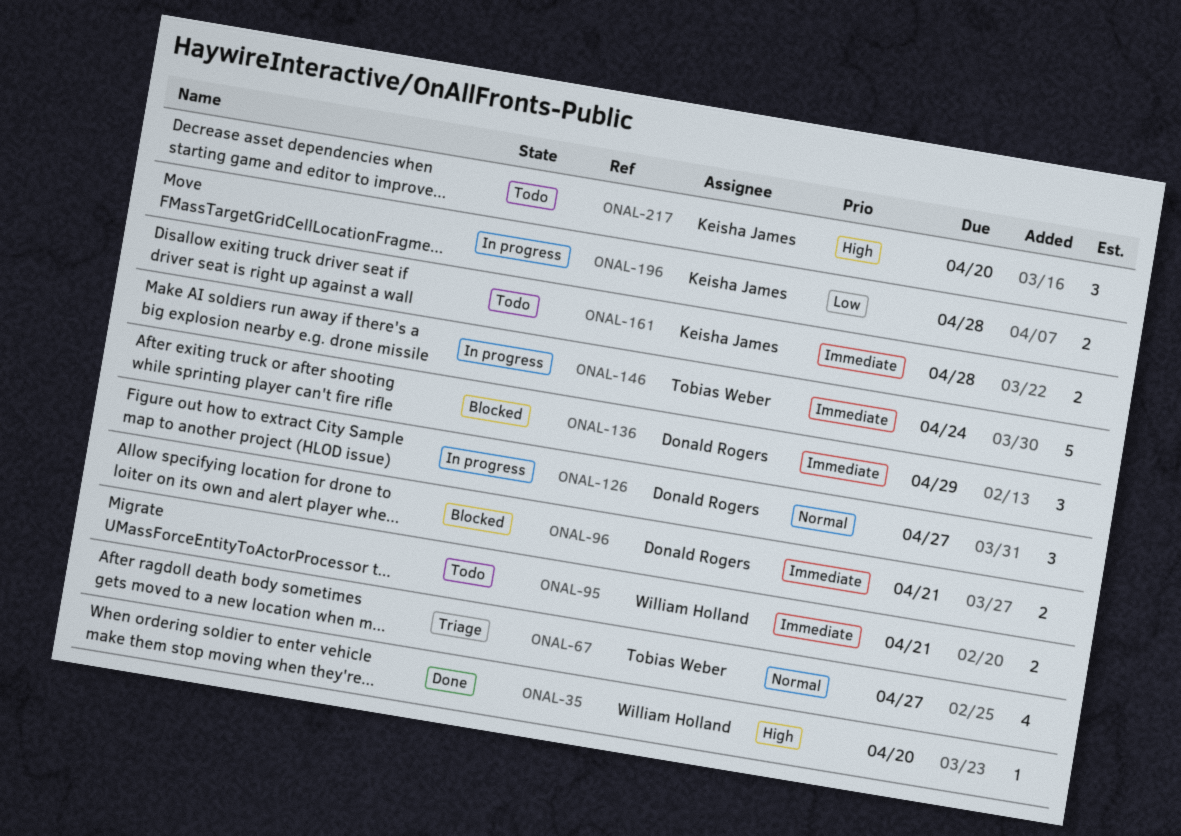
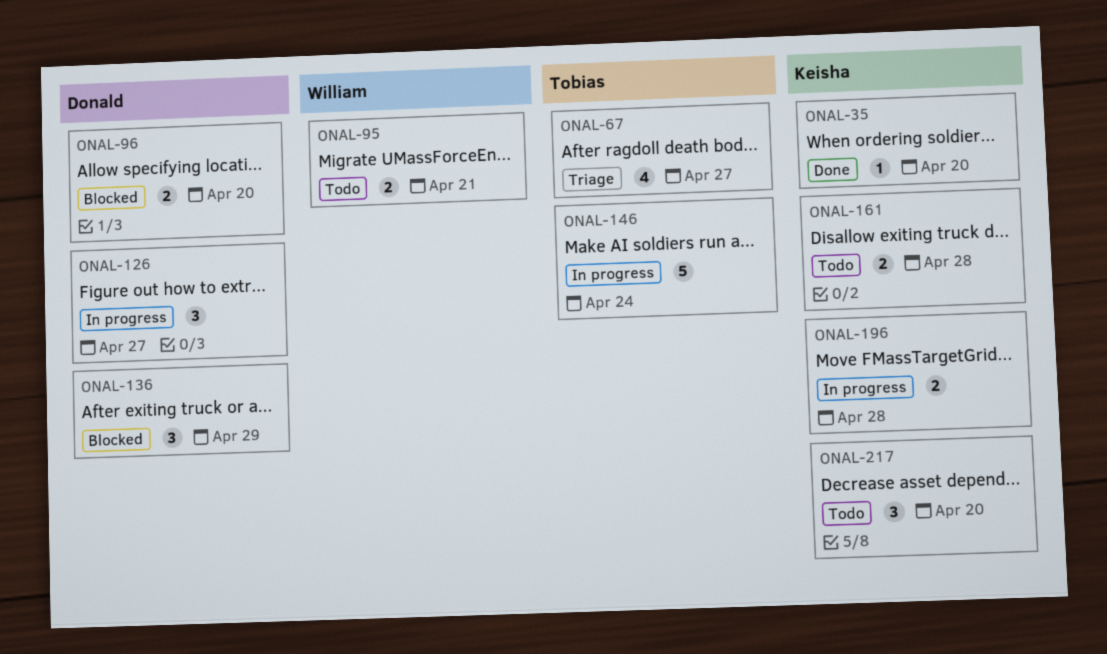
ONAL-35, owner: William Holland -> Keisha James
ONAL-96, due: Apr 21 -> Apr 20

